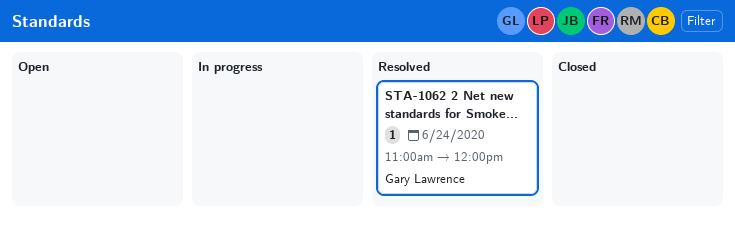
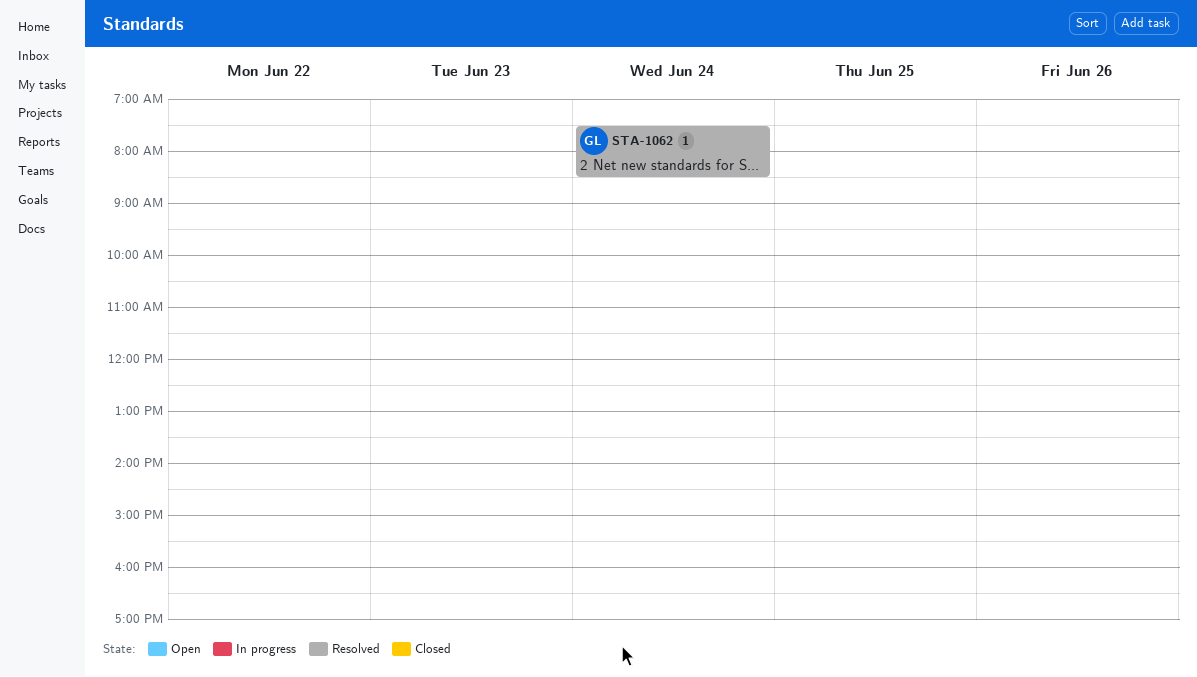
STA-1062, begins: 11:00 -> 07:30
STA-1062, ends: 12:00 -> 08:30

